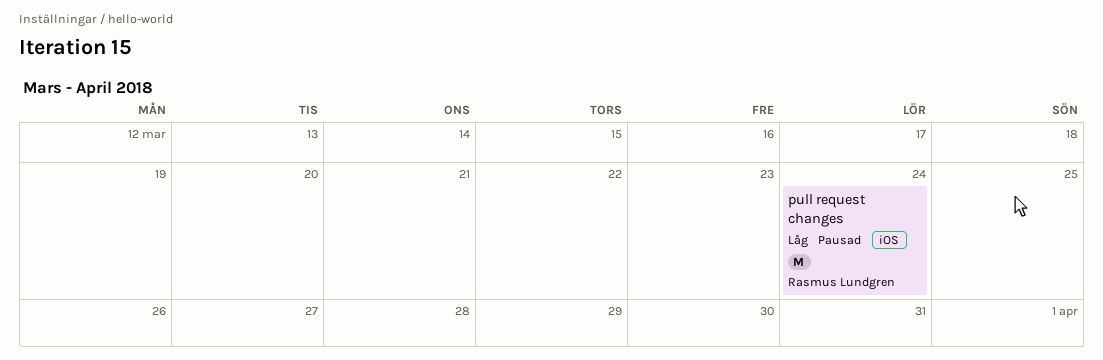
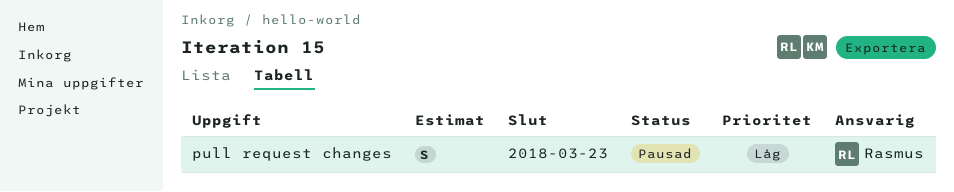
pull request changes, estimate: M -> S
pull request changes, due: Mar 24 -> Mar 23

